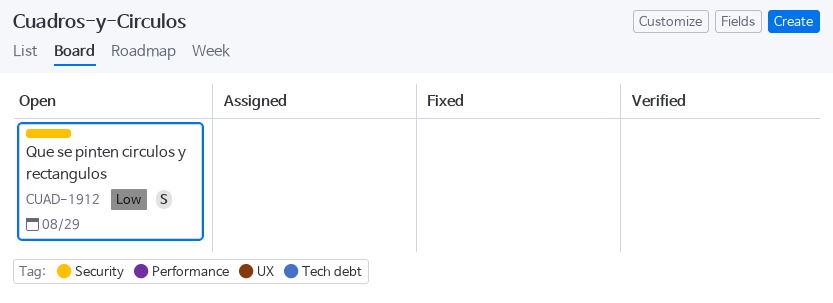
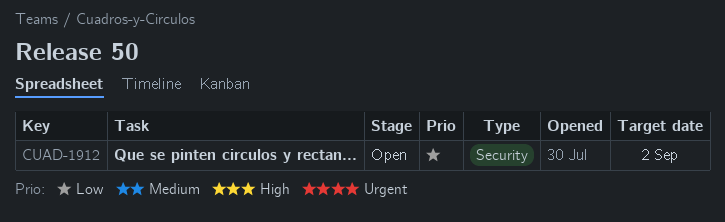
CUAD-1912, due: Aug 29 -> Sep 2

